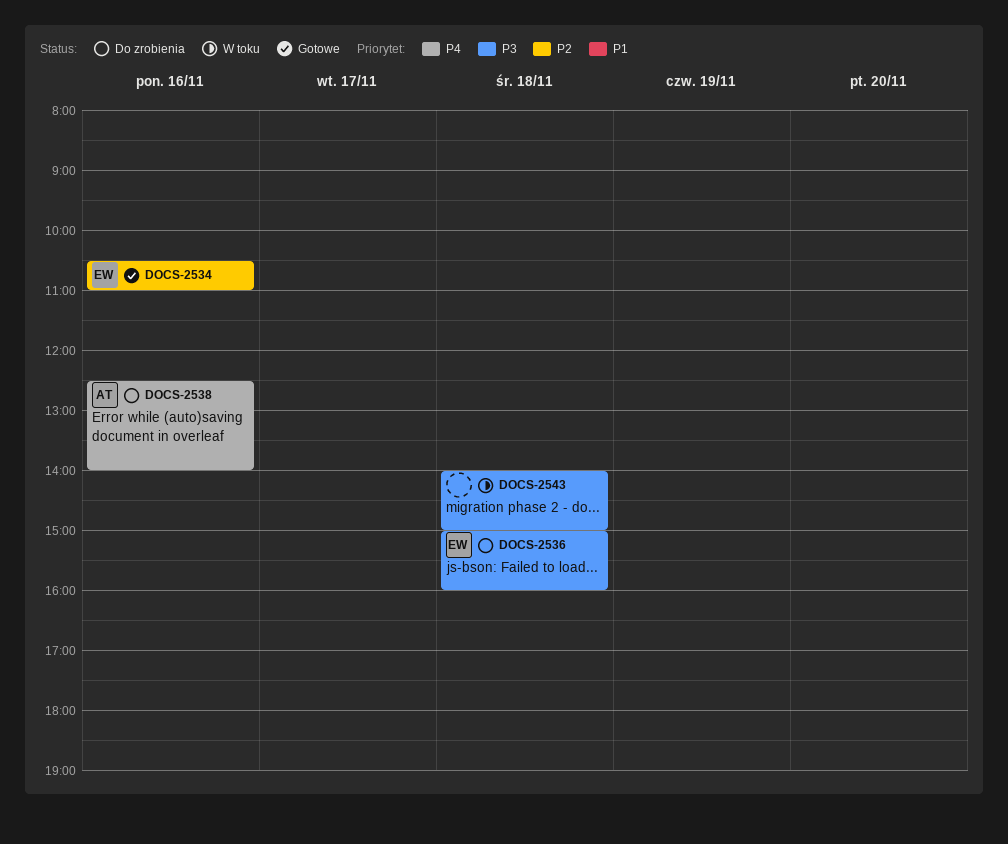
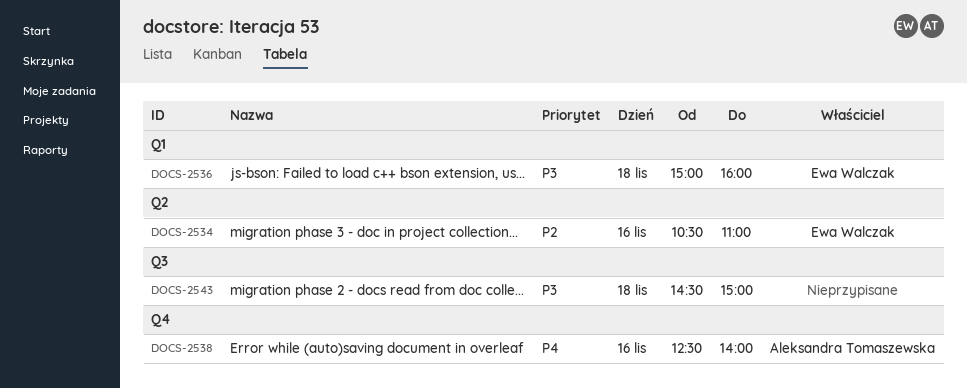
DOCS-2543, begins: 14:00 -> 14:30

